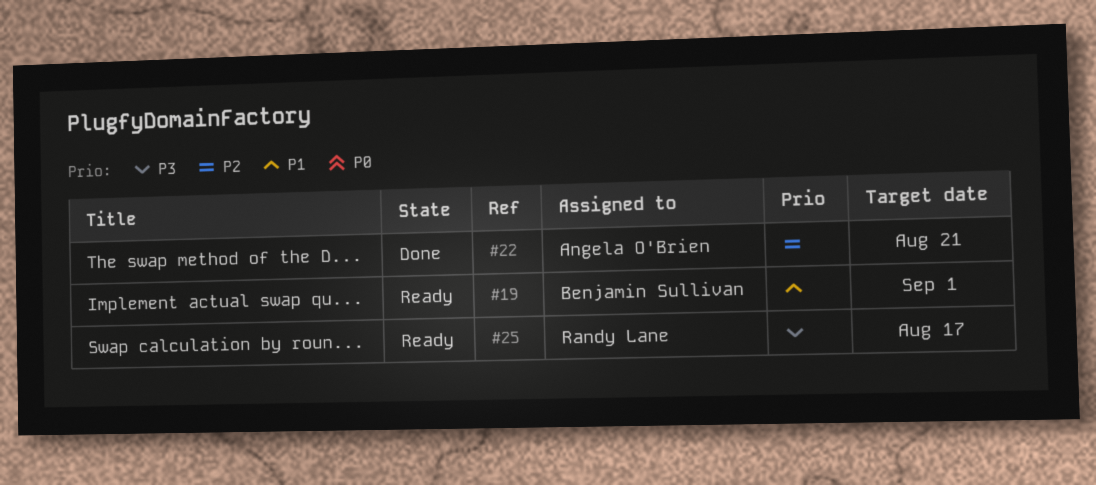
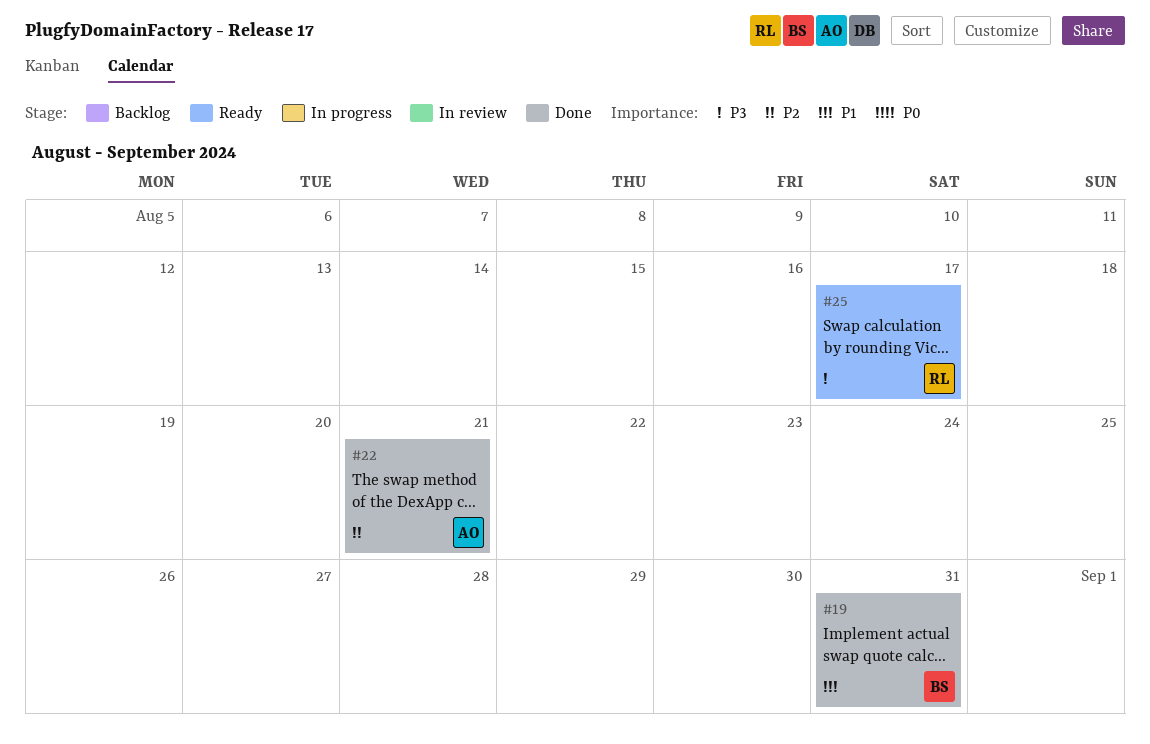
#19, status: Ready -> Done
#19, due: Sep 1 -> Aug 31

